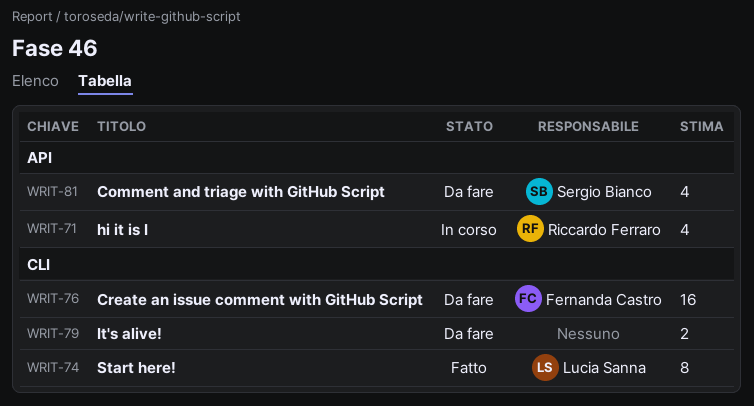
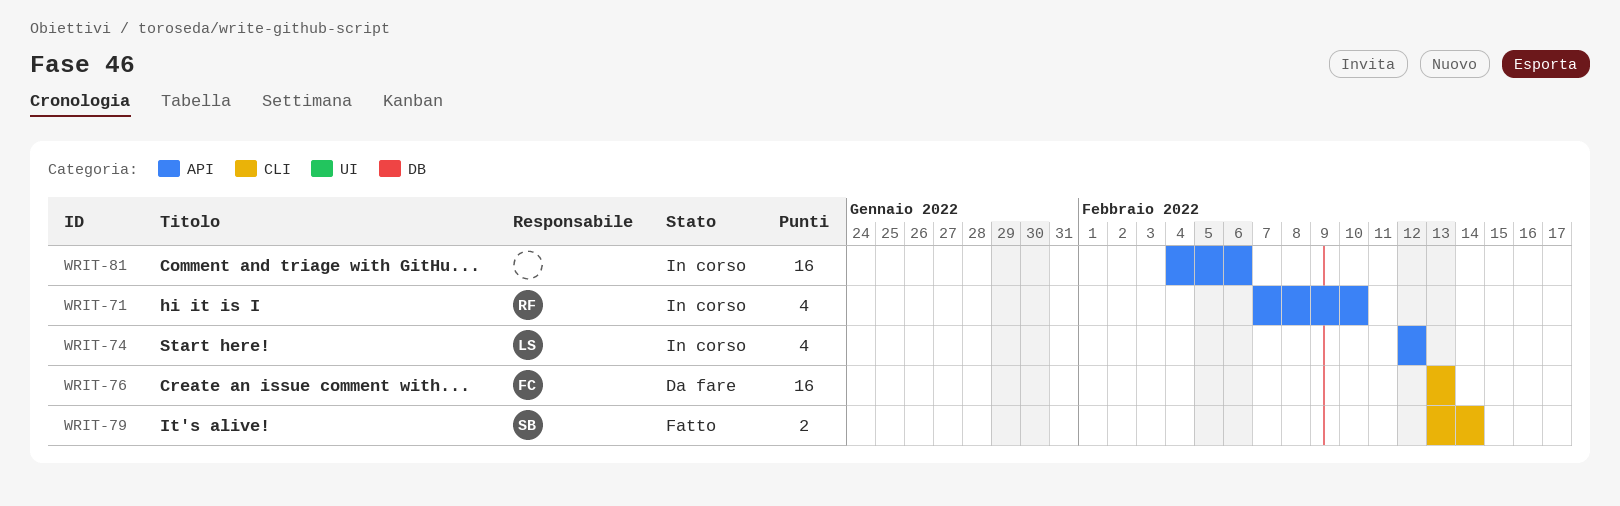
WRIT-74, status: Fatto -> In corso
WRIT-74, label: CLI -> API
WRIT-74, estimate: 8 -> 4
WRIT-79, status: Da fare -> Fatto
WRIT-79, owner: none -> Sergio Bianco
WRIT-81, status: Da fare -> In corso
WRIT-81, owner: Sergio Bianco -> none
WRIT-81, estimate: 4 -> 16

